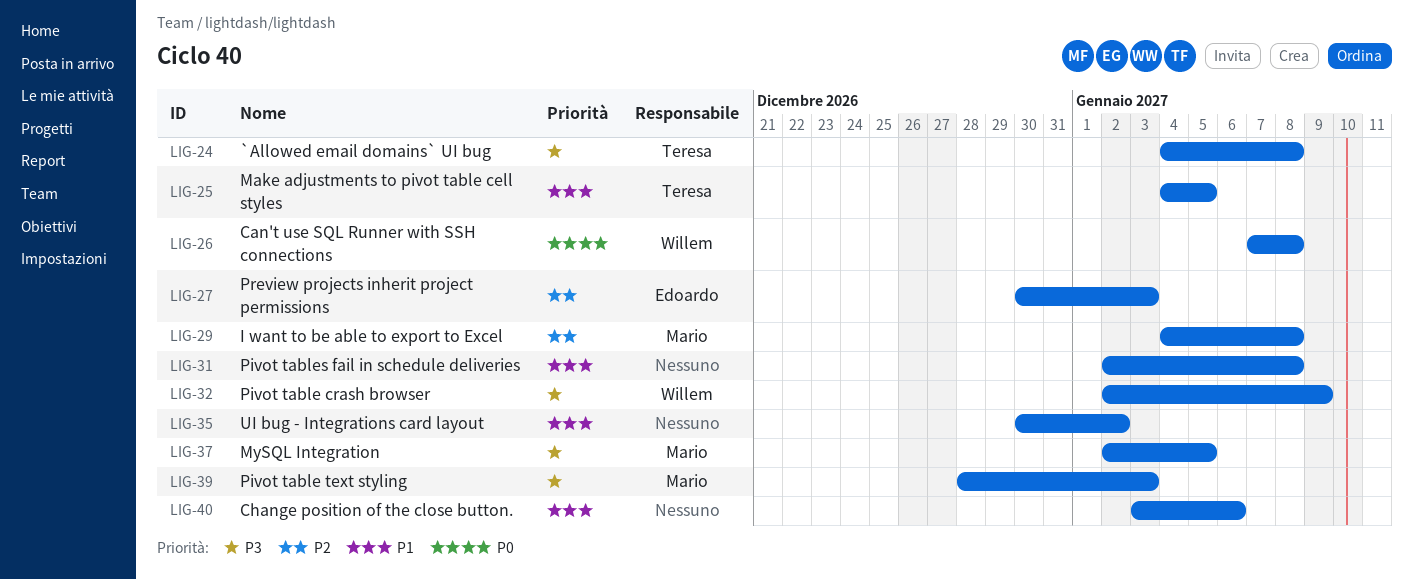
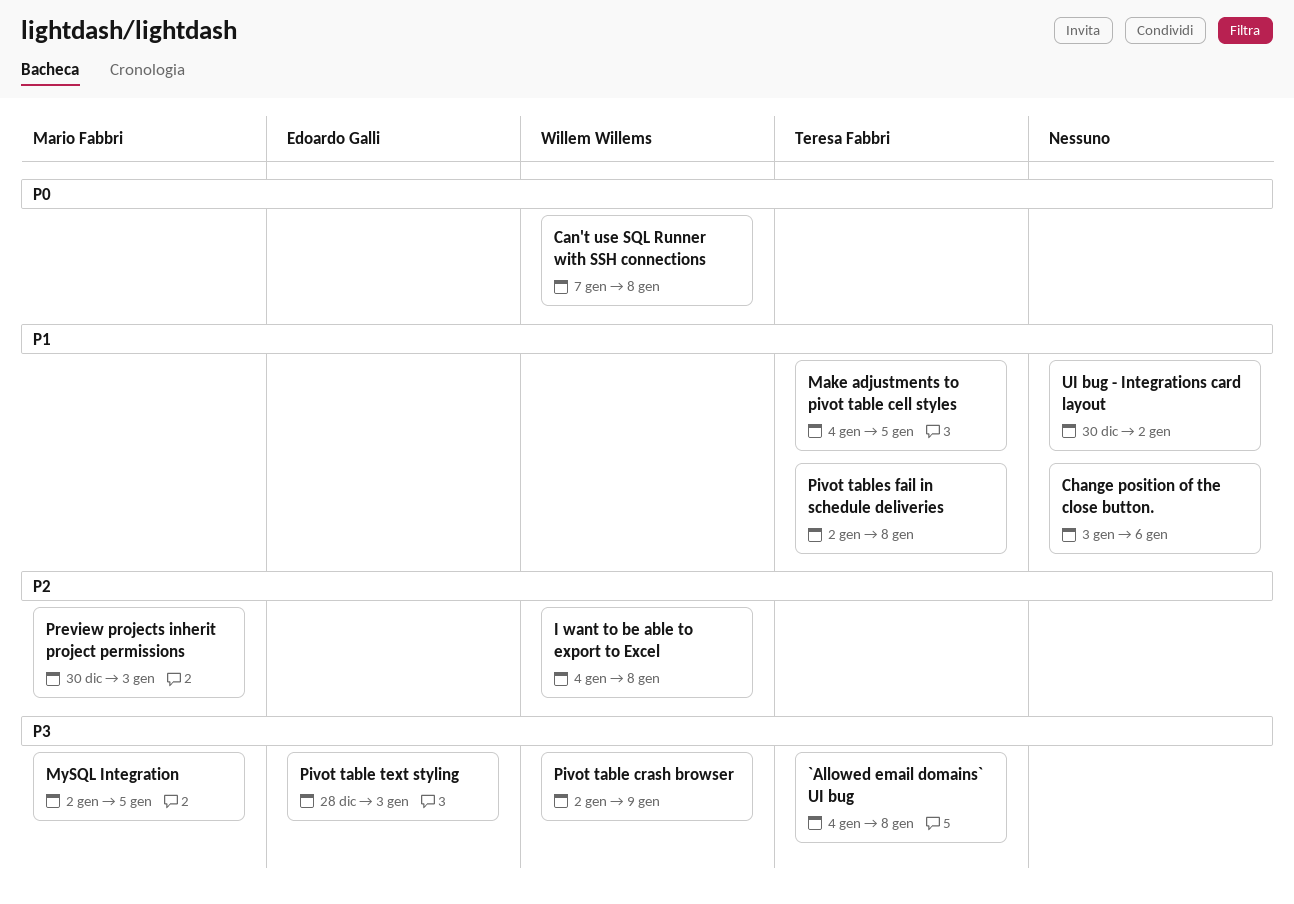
I want to be able to export to Excel, owner: Mario Fabbri -> Willem Willems
Pivot table text styling, owner: Mario Fabbri -> Edoardo Galli
Pivot tables fail in schedule deliveries, owner: none -> Teresa Fabbri
Preview projects inherit project permissions, owner: Edoardo Galli -> Mario Fabbri

